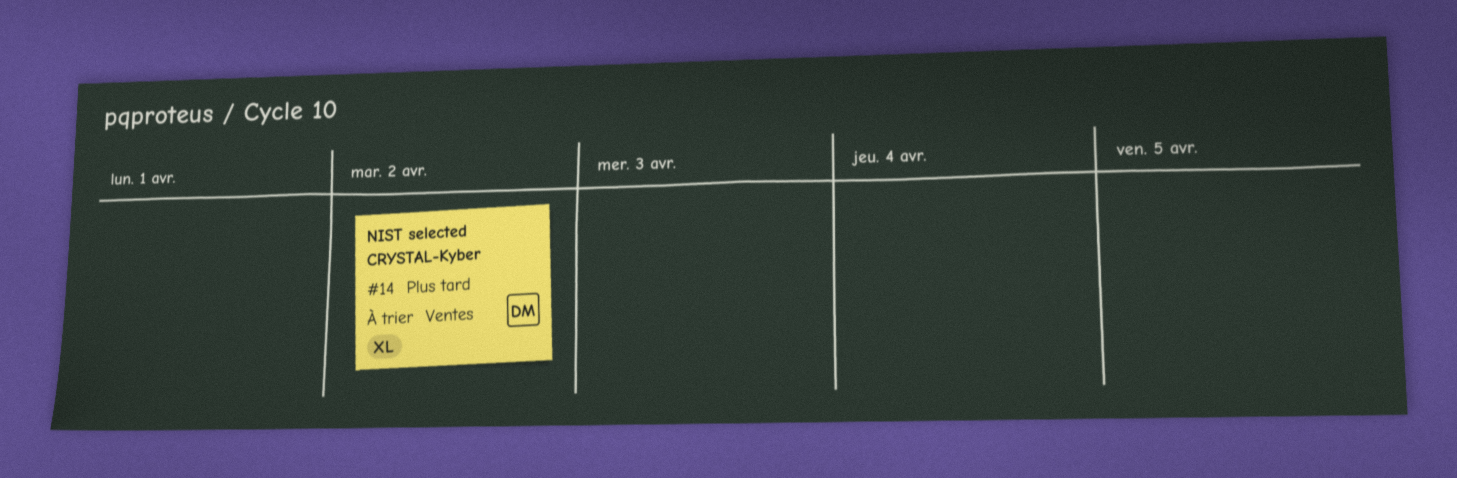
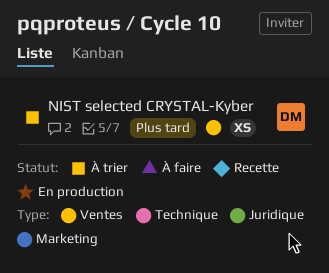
NIST selected CRYSTAL-Kyber, estimate: XL -> XS

